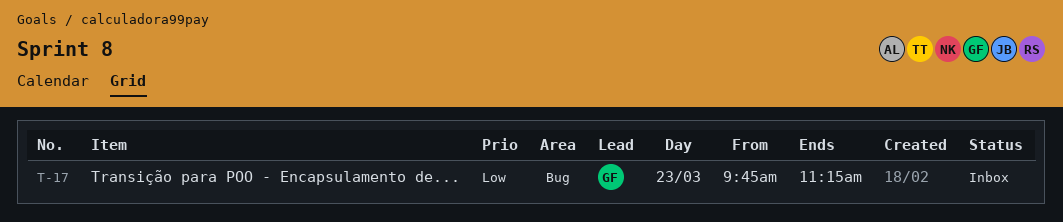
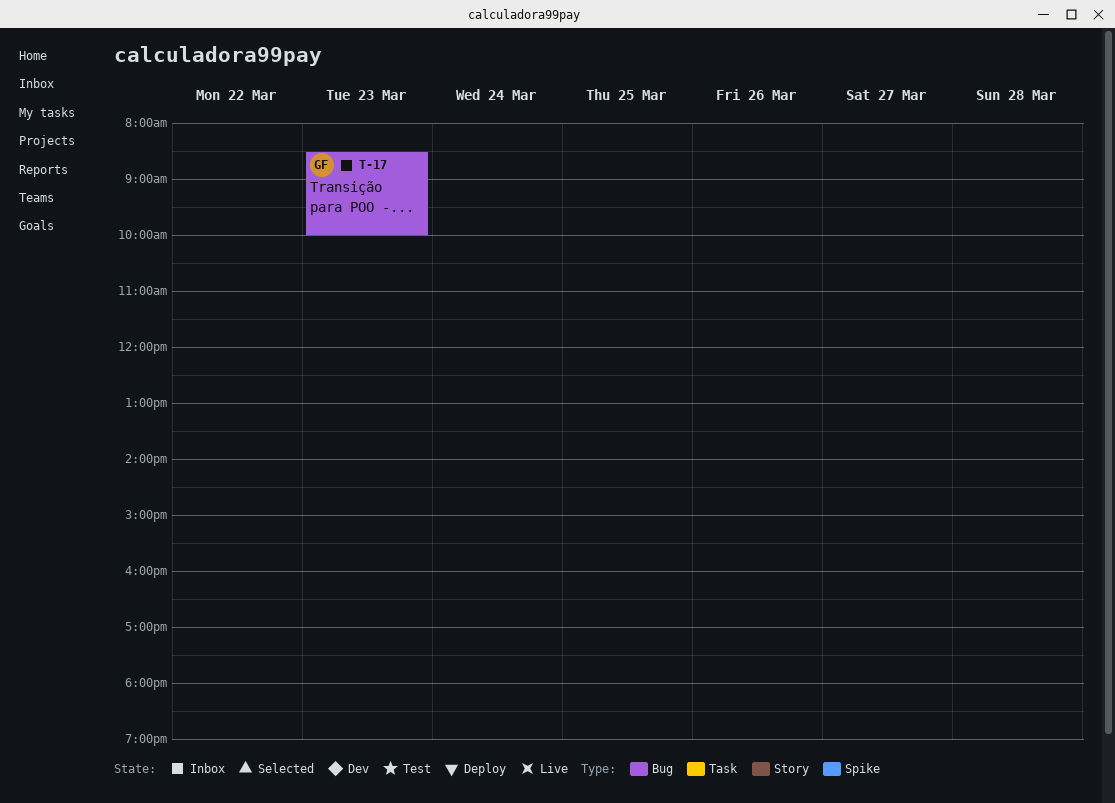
T-17, begins: 09:45 -> 08:30
T-17, ends: 11:15 -> 10:00

